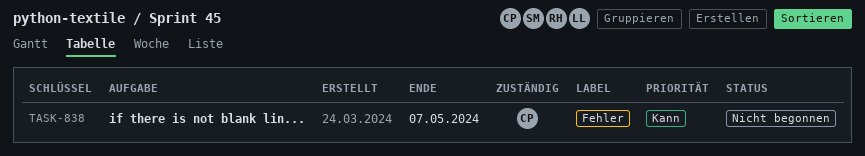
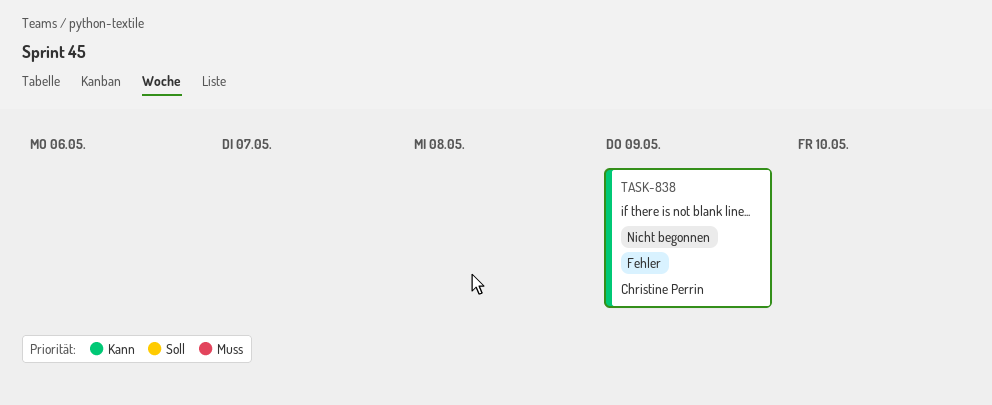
TASK-838, due: May 7 -> May 9

